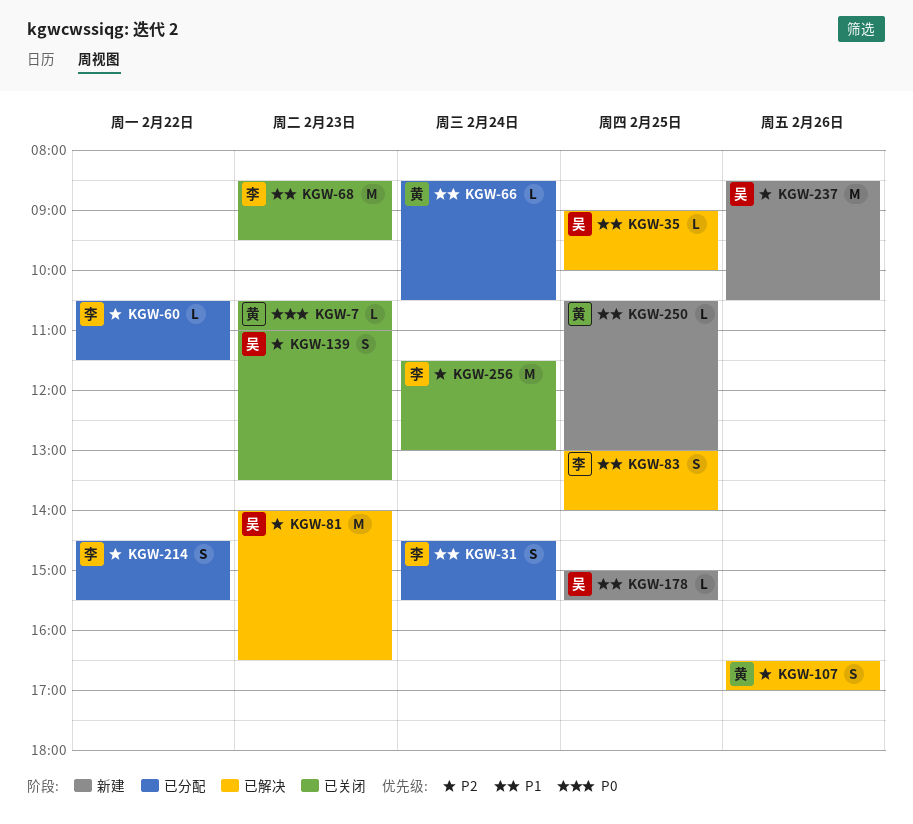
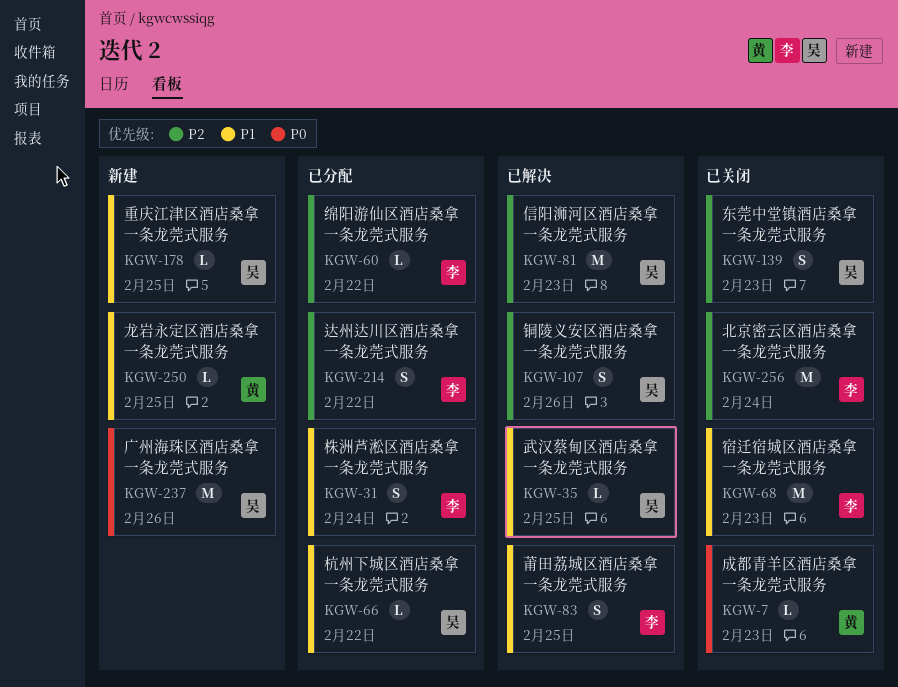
KGW-66, owner: 黄 -> 吴
KGW-66, day: Feb 24 -> Feb 22
KGW-107, owner: 黄 -> 吴
KGW-237, priority: P2 -> P0

